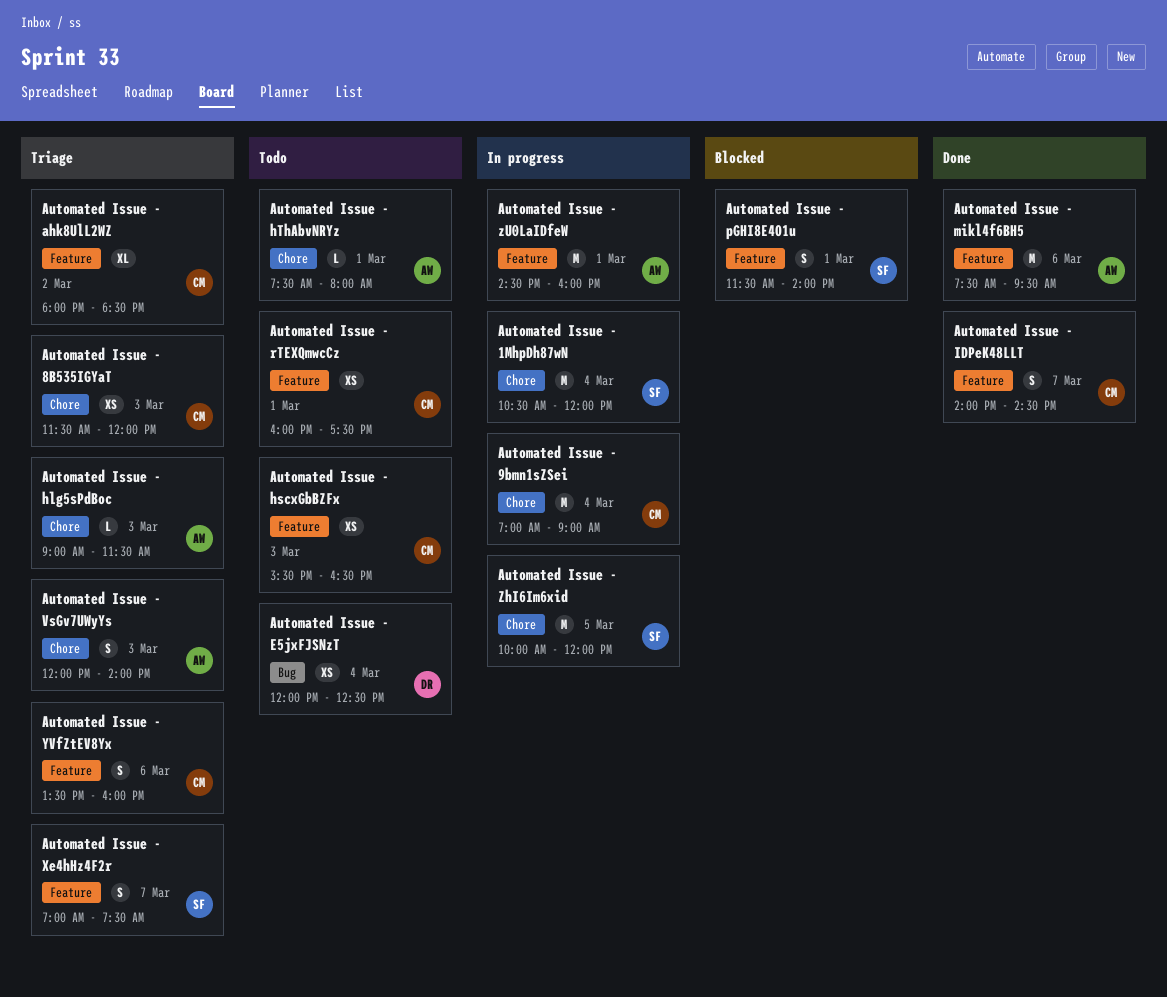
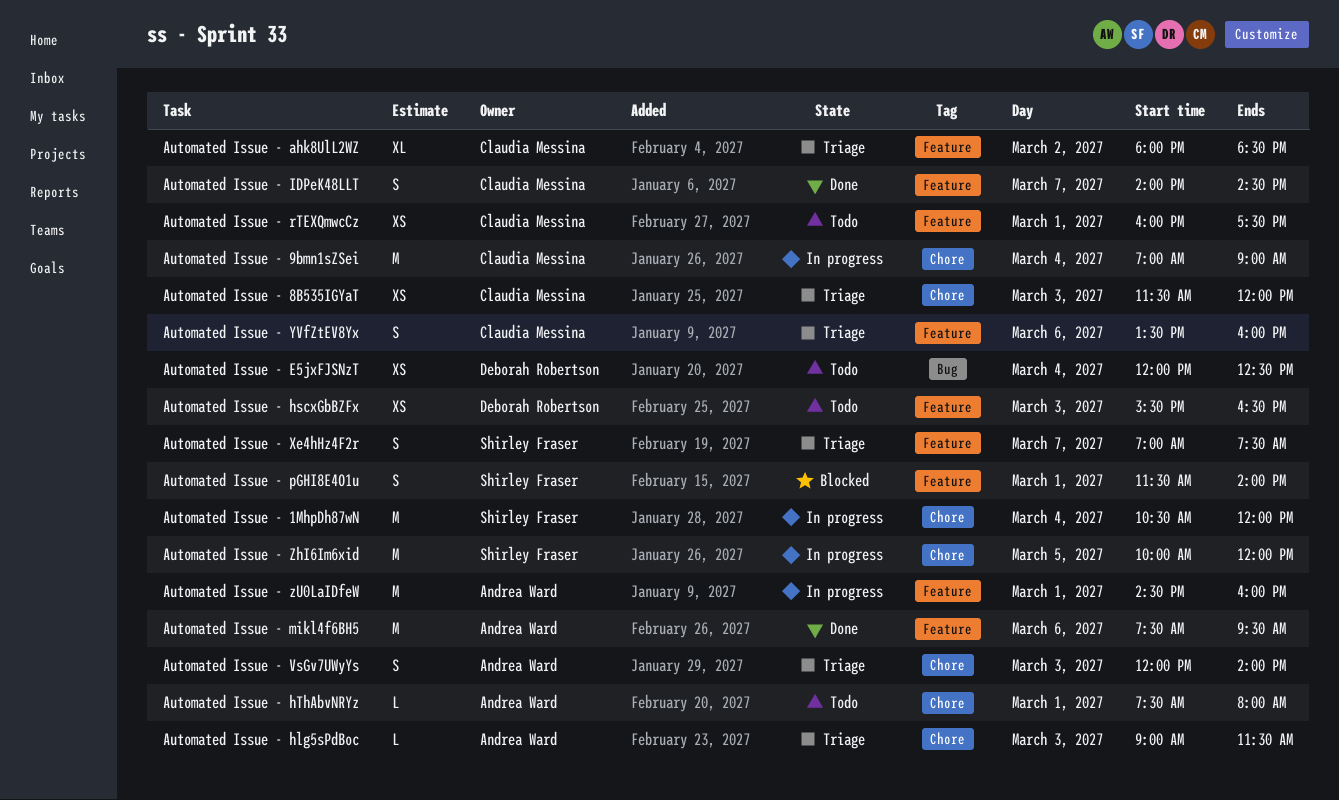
Automated Issue - hscxGbBZFx, owner: Claudia Messina -> Deborah Robertson

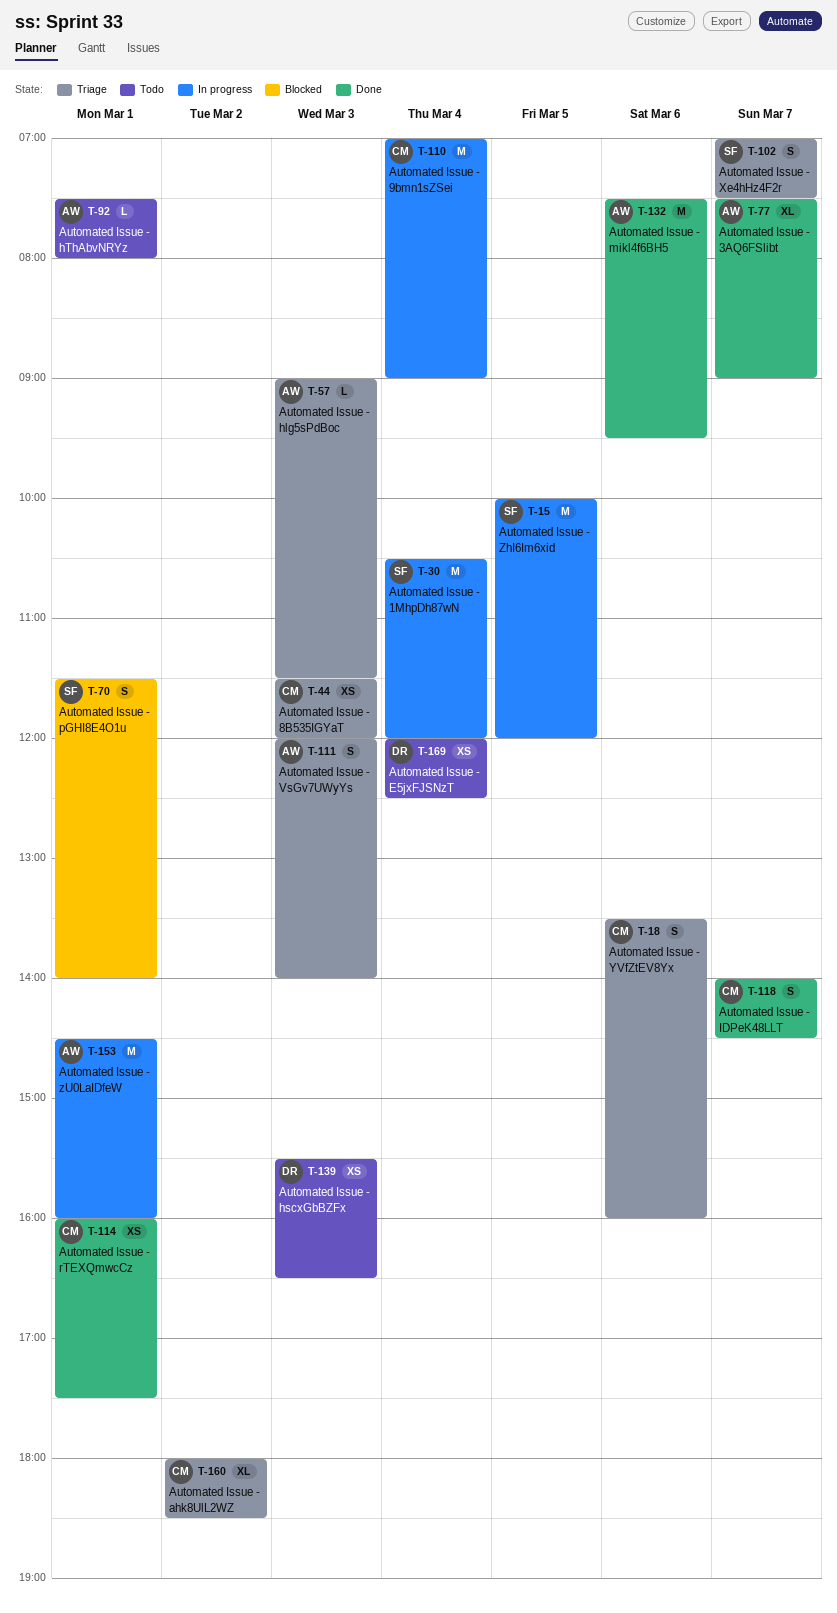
Automated Issue - 3AQ6FSlibt: none -> present
Automated Issue - rTEXQmwcCz, status: Todo -> Done

